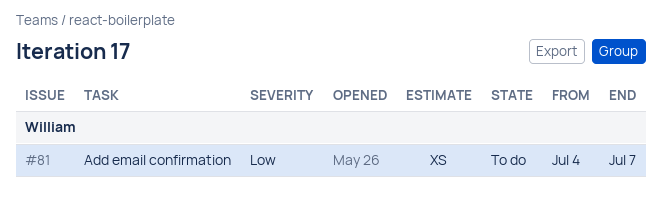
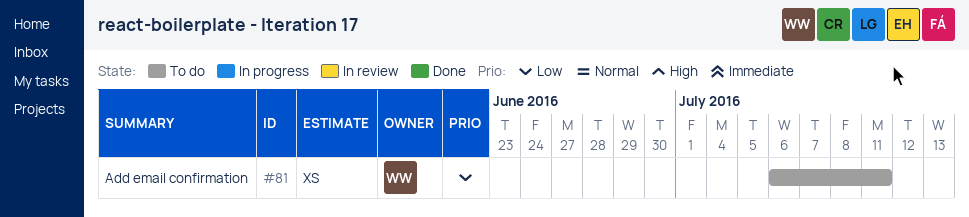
#81, start: Jul 4 -> Jul 6
#81, due: Jul 7 -> Jul 11

